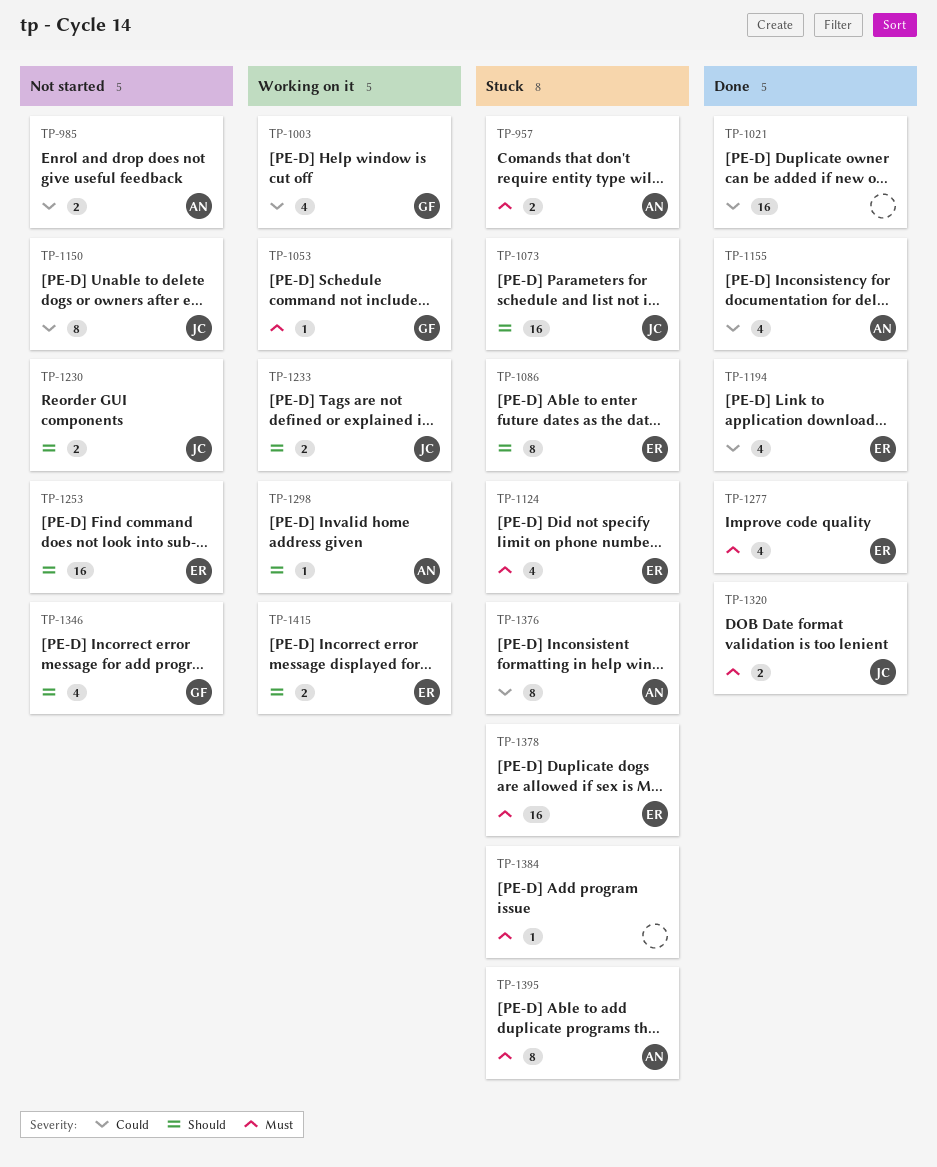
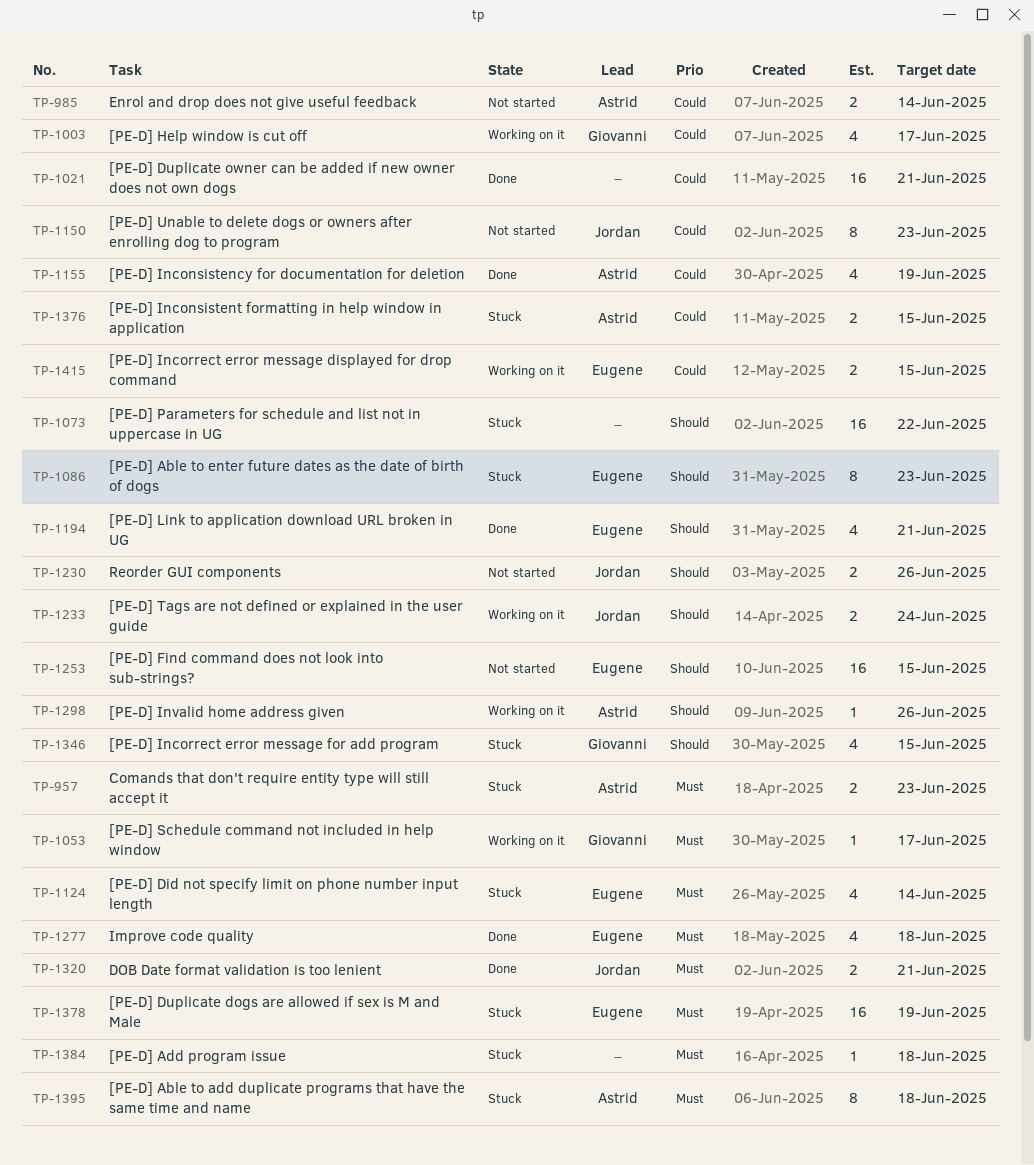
TP-1073, owner: Jordan -> none
TP-1194, priority: Could -> Should
TP-1346, status: Not started -> Stuck
TP-1376, estimate: 8 -> 2
TP-1415, priority: Should -> Could

